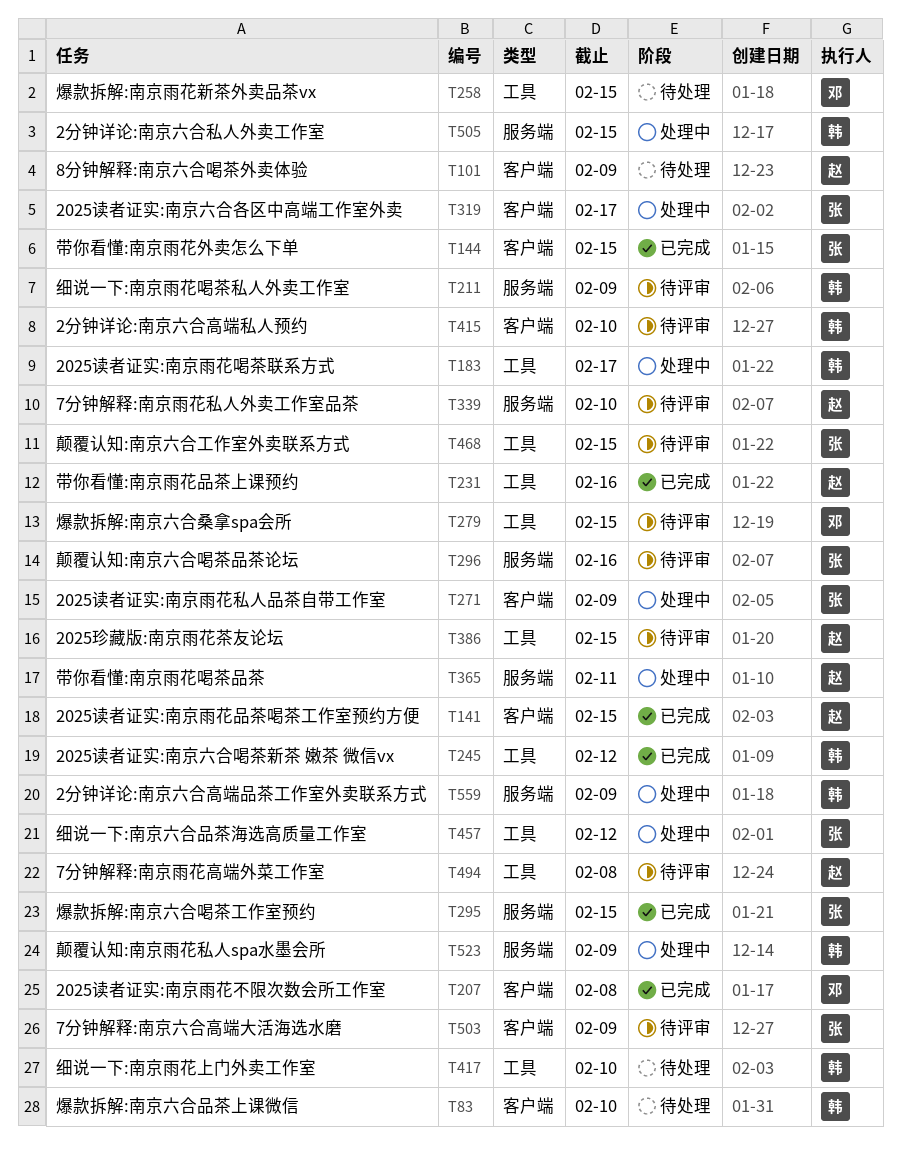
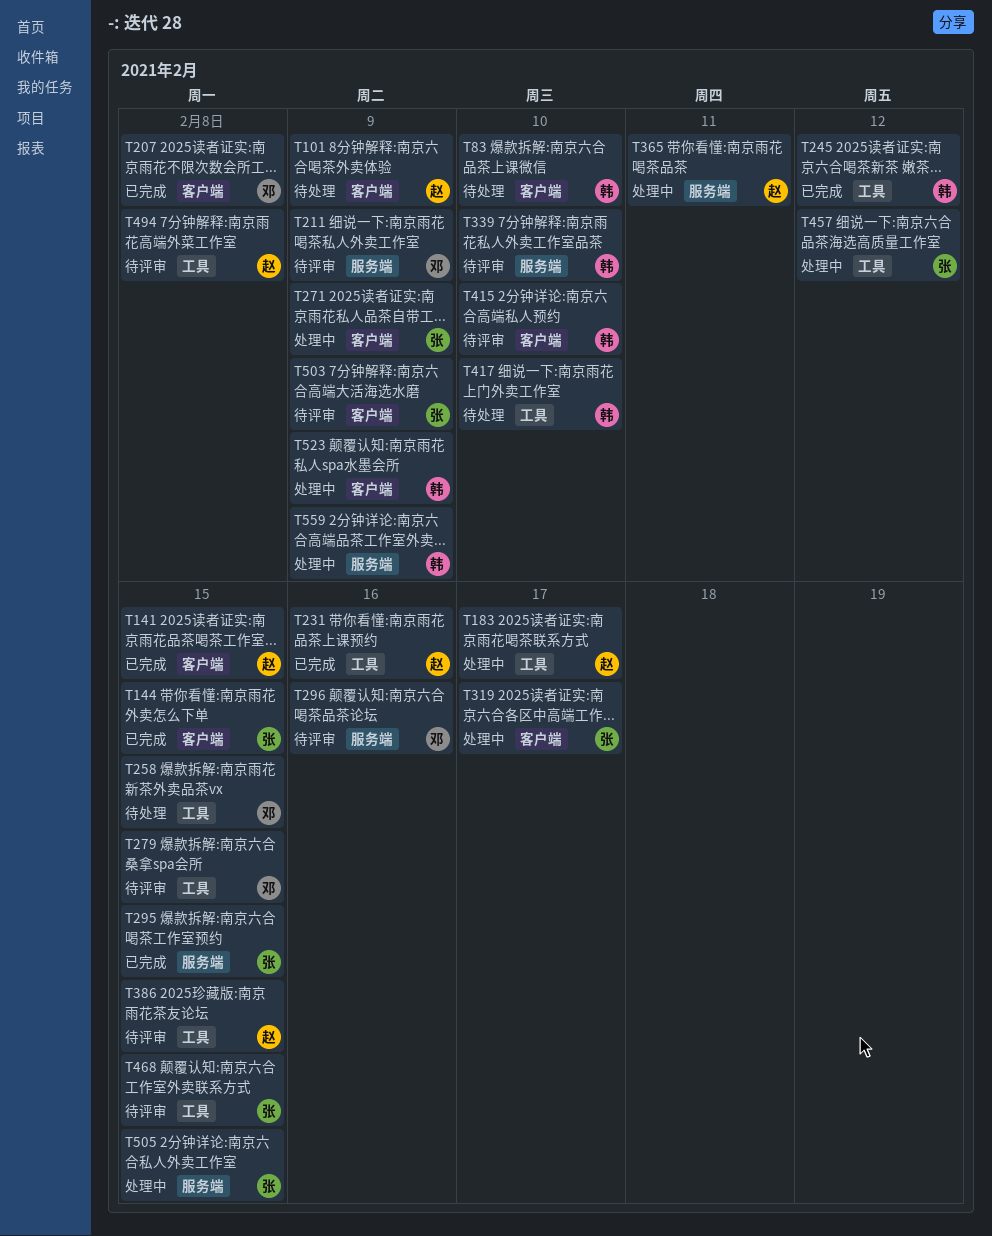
T183, owner: 韩 -> 赵
T211, owner: 韩 -> 邓
T296, owner: 张 -> 邓
T339, owner: 赵 -> 韩
T505, owner: 韩 -> 张
T523, label: 服务端 -> 客户端

